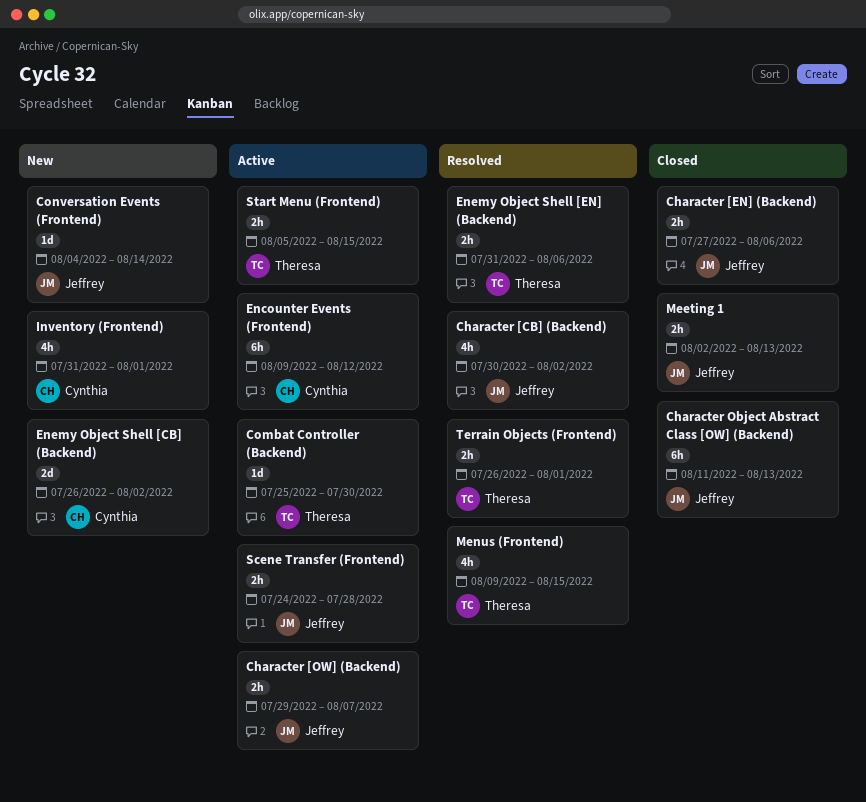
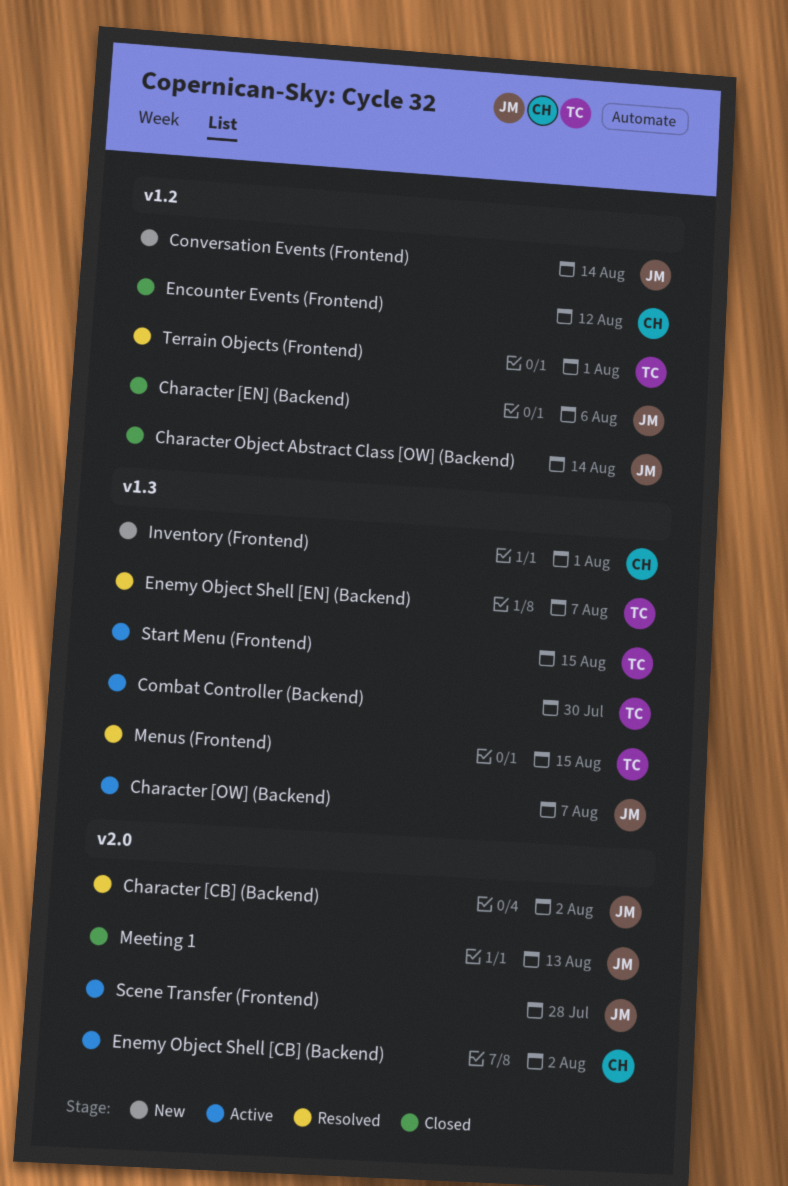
Character Object Abstract Class [OW] (Backend), due: Aug 13 -> Aug 14
Encounter Events (Frontend), status: Active -> Closed
Enemy Object Shell [CB] (Backend), status: New -> Active
Enemy Object Shell [EN] (Backend), due: Aug 6 -> Aug 7

